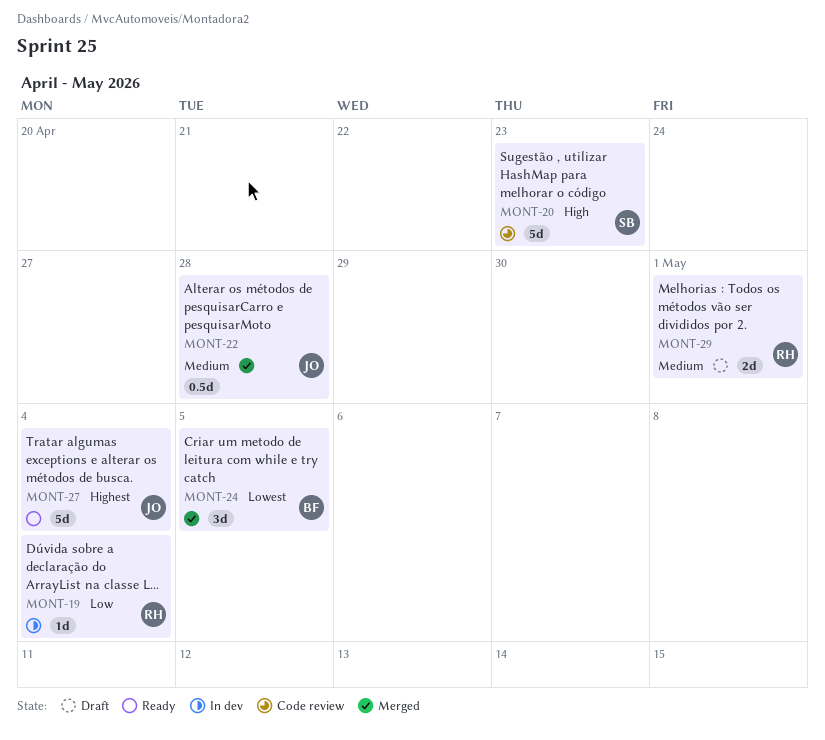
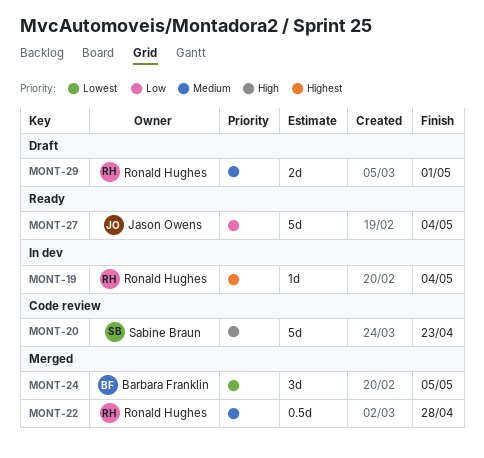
MONT-19, priority: Low -> Highest
MONT-22, owner: Jason Owens -> Ronald Hughes
MONT-27, priority: Highest -> Low

